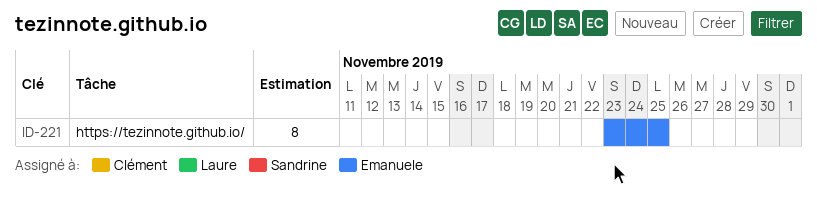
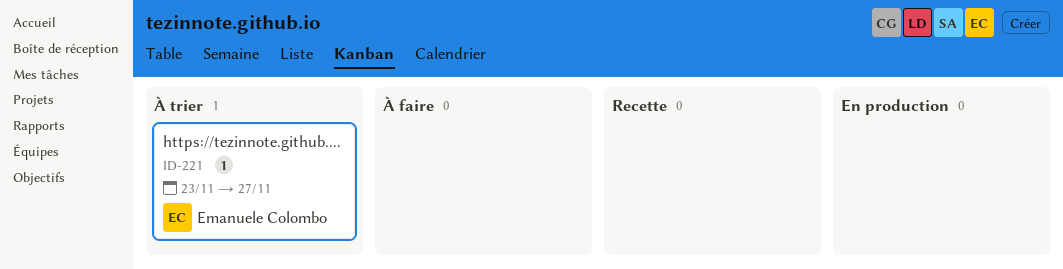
ID-221, estimate: 8 -> 1
ID-221, due: Nov 25 -> Nov 27

